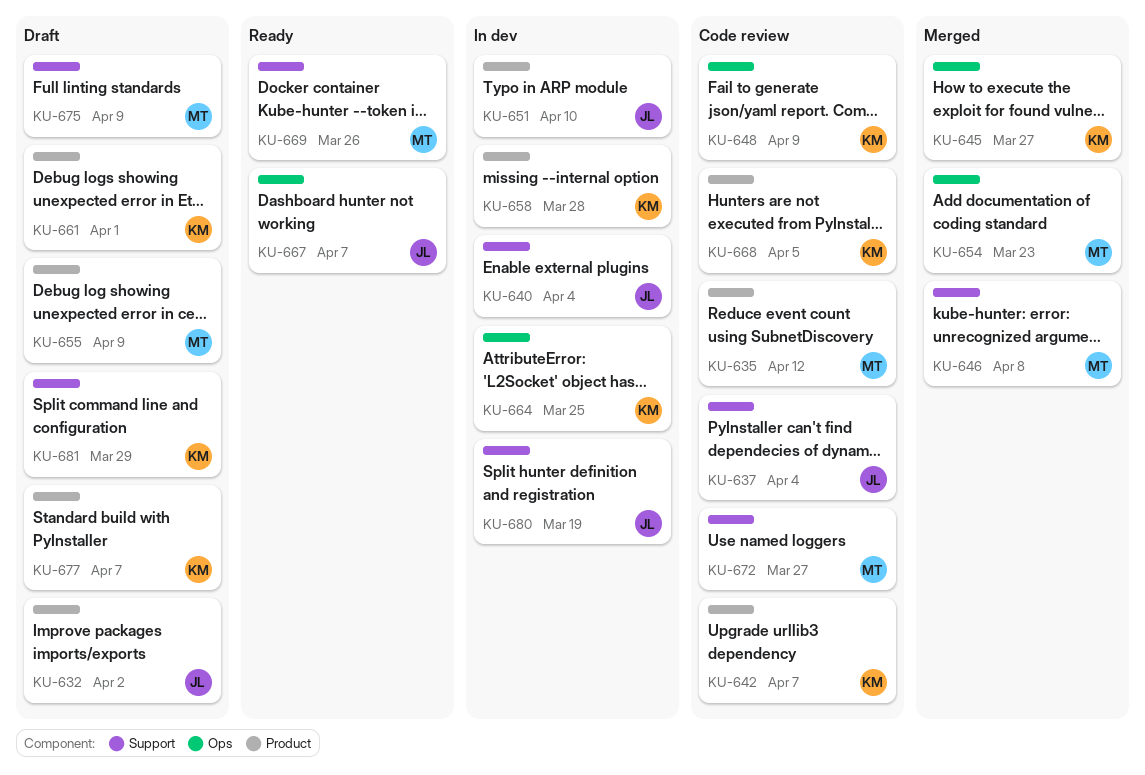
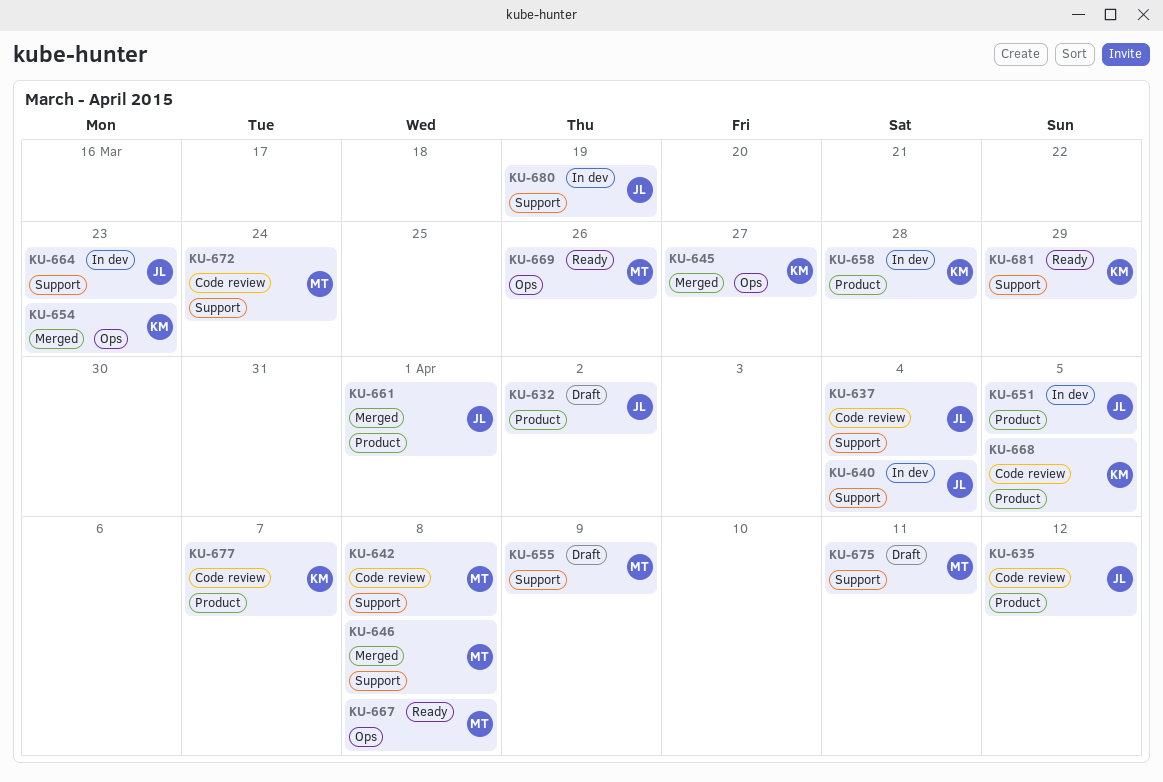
KU-635, owner: MT -> JL
KU-642, owner: KM -> MT
KU-642, label: Product -> Support
KU-642, due: Apr 7 -> Apr 8
KU-648: present -> none
KU-651, due: Apr 10 -> Apr 5
KU-654, owner: MT -> KM
KU-655, label: Product -> Support
KU-661, status: Draft -> Merged
KU-661, owner: KM -> JL
KU-664, owner: KM -> JL
KU-664, label: Ops -> Support
KU-664, due: Mar 25 -> Mar 23
KU-667, owner: JL -> MT
KU-667, due: Apr 7 -> Apr 8
KU-669, label: Support -> Ops
KU-672, due: Mar 27 -> Mar 24
KU-675, due: Apr 9 -> Apr 11
KU-677, status: Draft -> Code review
KU-681, status: Draft -> Ready

